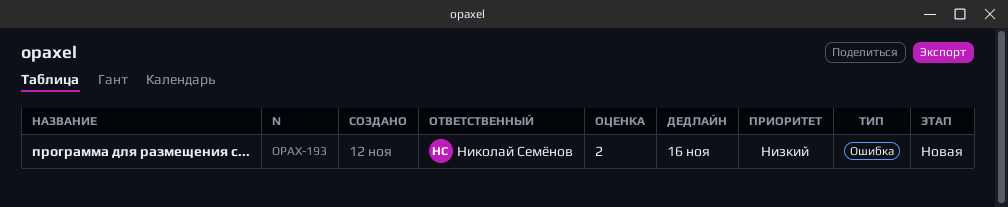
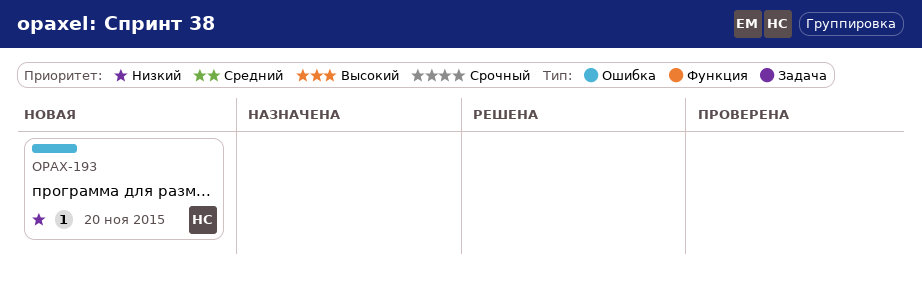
OPAX-193, estimate: 2 -> 1
OPAX-193, due: Nov 16 -> Nov 20

